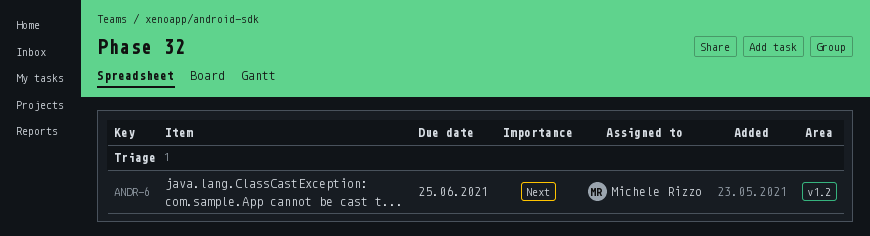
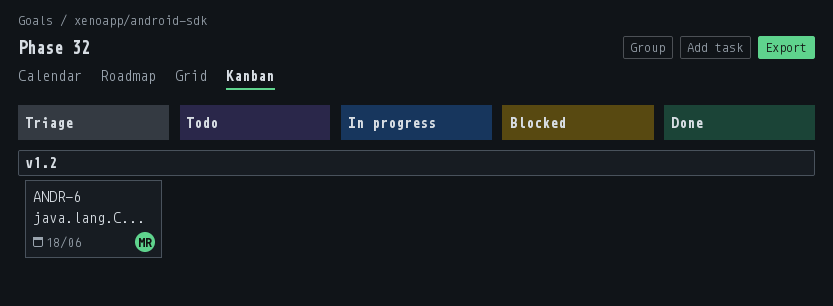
ANDR-6, due: Jun 25 -> Jun 18

